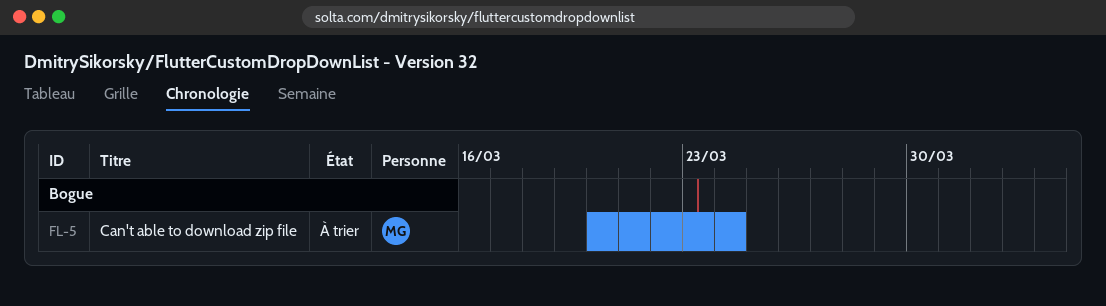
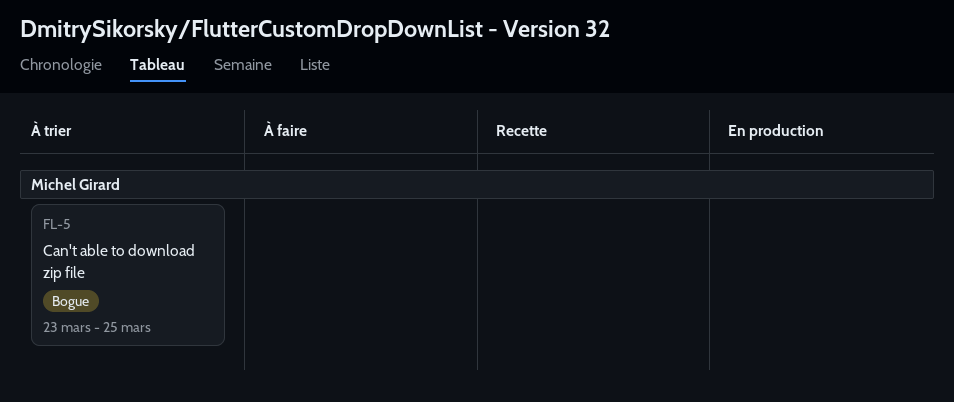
FL-5, start: Mar 20 -> Mar 23
FL-5, due: Mar 24 -> Mar 25

